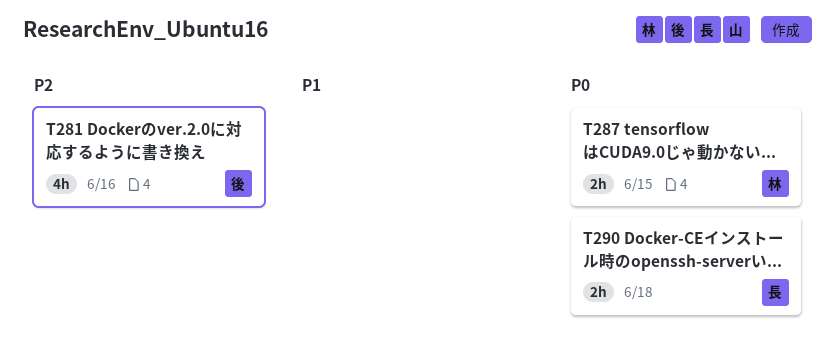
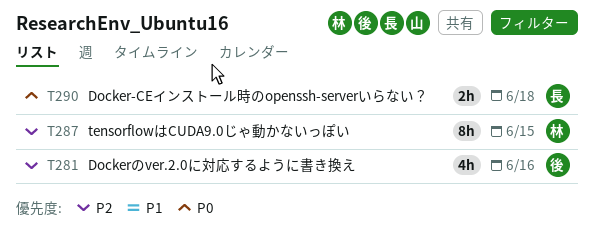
T287, priority: P0 -> P2
T287, estimate: 2h -> 8h

